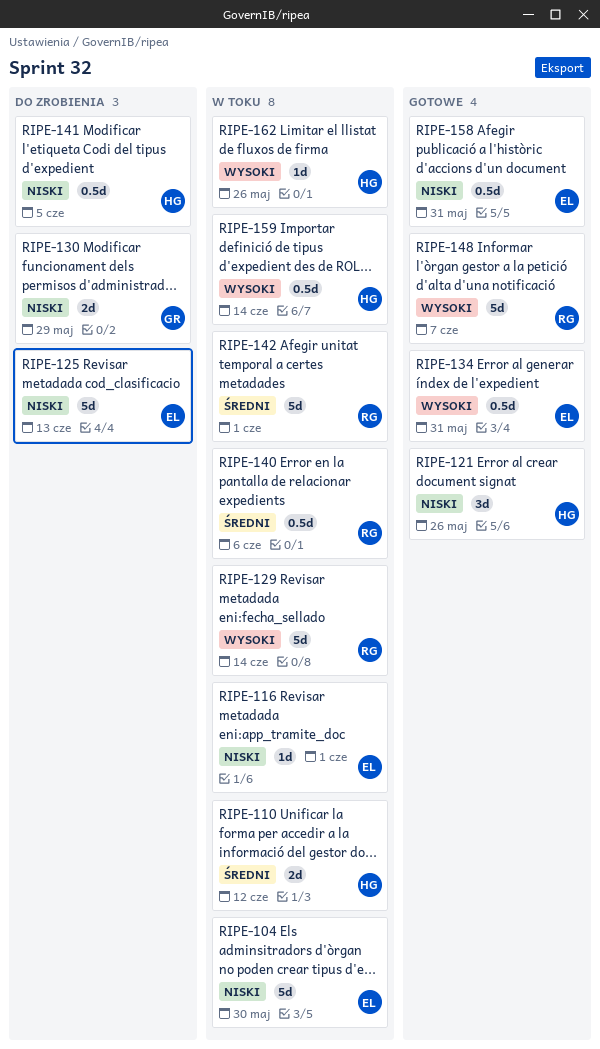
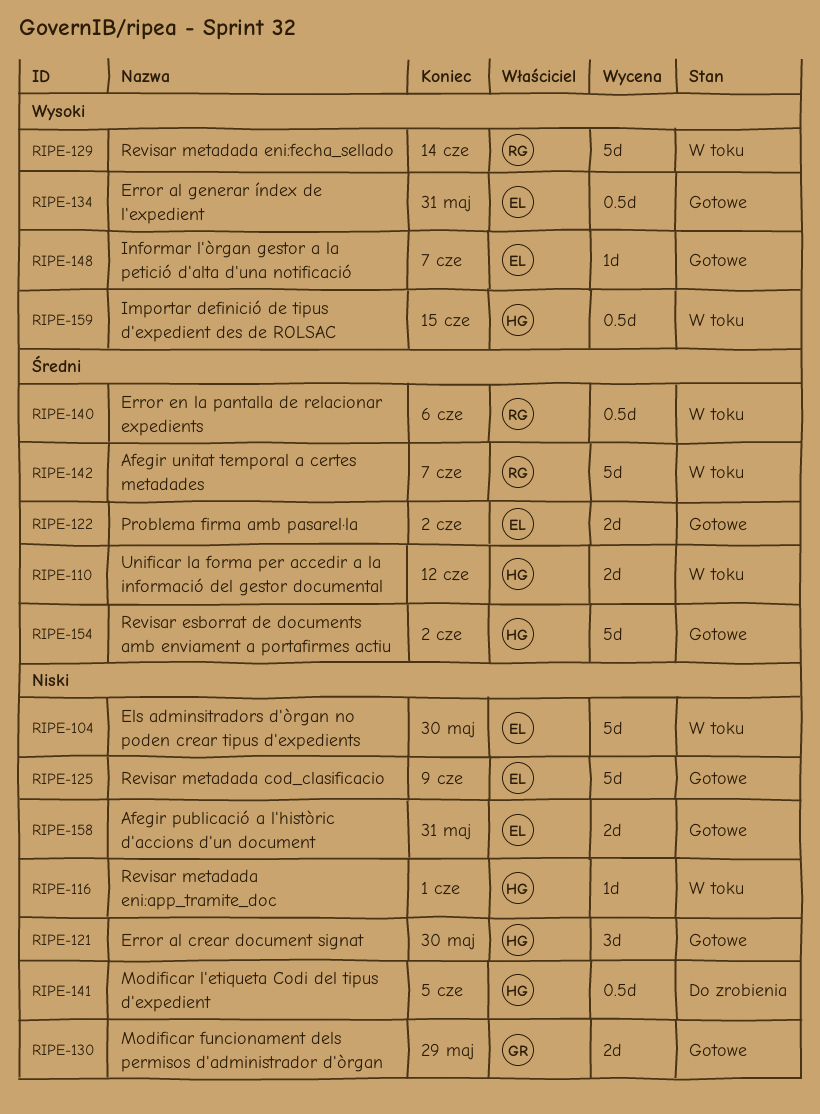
RIPE-116, owner: EL -> HG
RIPE-121, due: May 26 -> May 30
RIPE-122: none -> present
RIPE-125, status: Do zrobienia -> Gotowe
RIPE-125, due: Jun 13 -> Jun 9
RIPE-130, status: Do zrobienia -> Gotowe
RIPE-142, due: Jun 1 -> Jun 7
RIPE-148, owner: RG -> EL
RIPE-148, estimate: 5d -> 1d
RIPE-154: none -> present
RIPE-158, estimate: 0.5d -> 2d
RIPE-159, due: Jun 14 -> Jun 15
RIPE-162: present -> none

